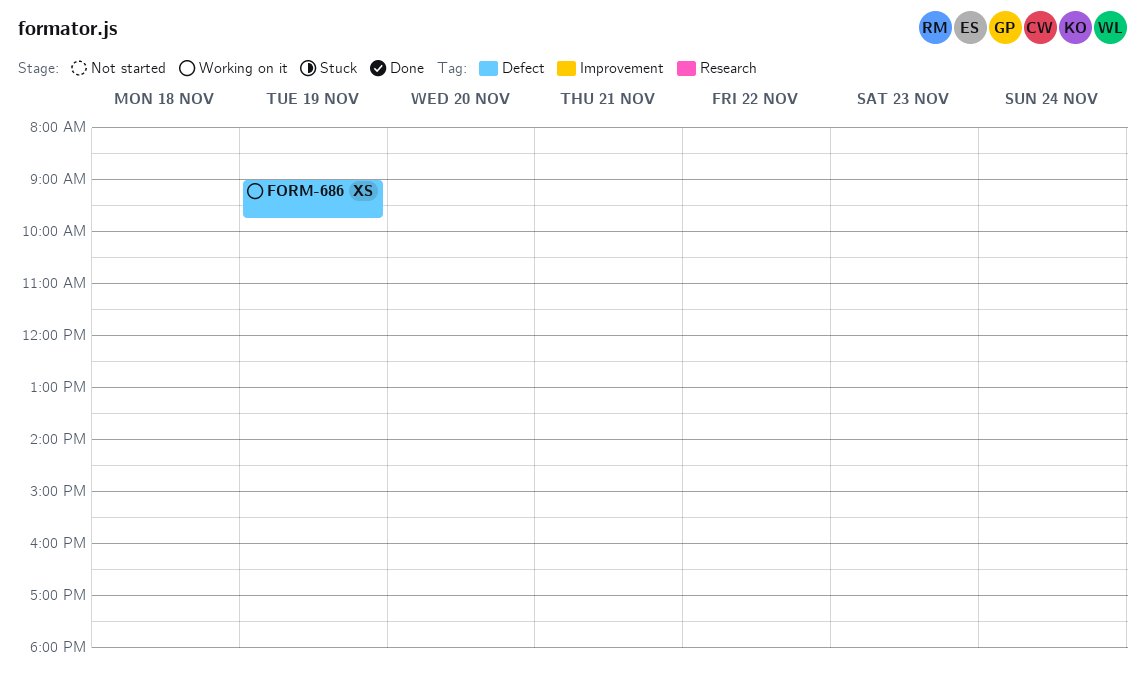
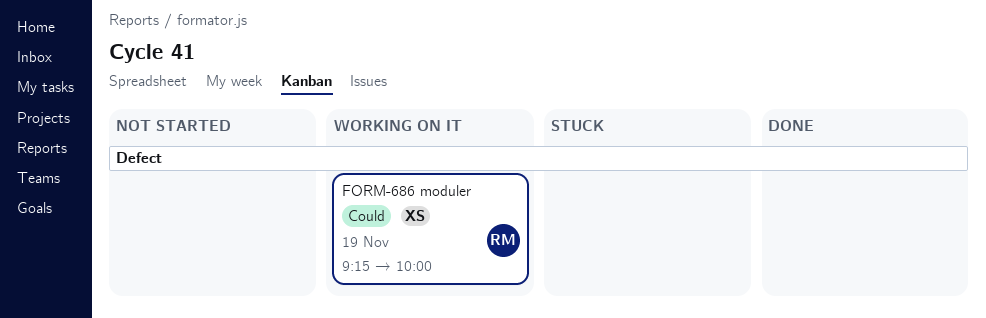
FORM-686, begins: 09:00 -> 09:15
FORM-686, ends: 09:45 -> 10:00

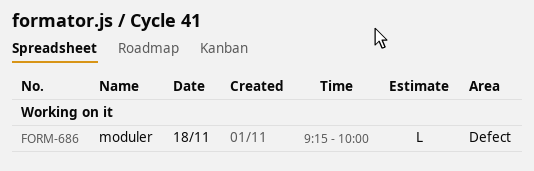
FORM-686, estimate: XS -> L
FORM-686, day: Nov 19 -> Nov 18

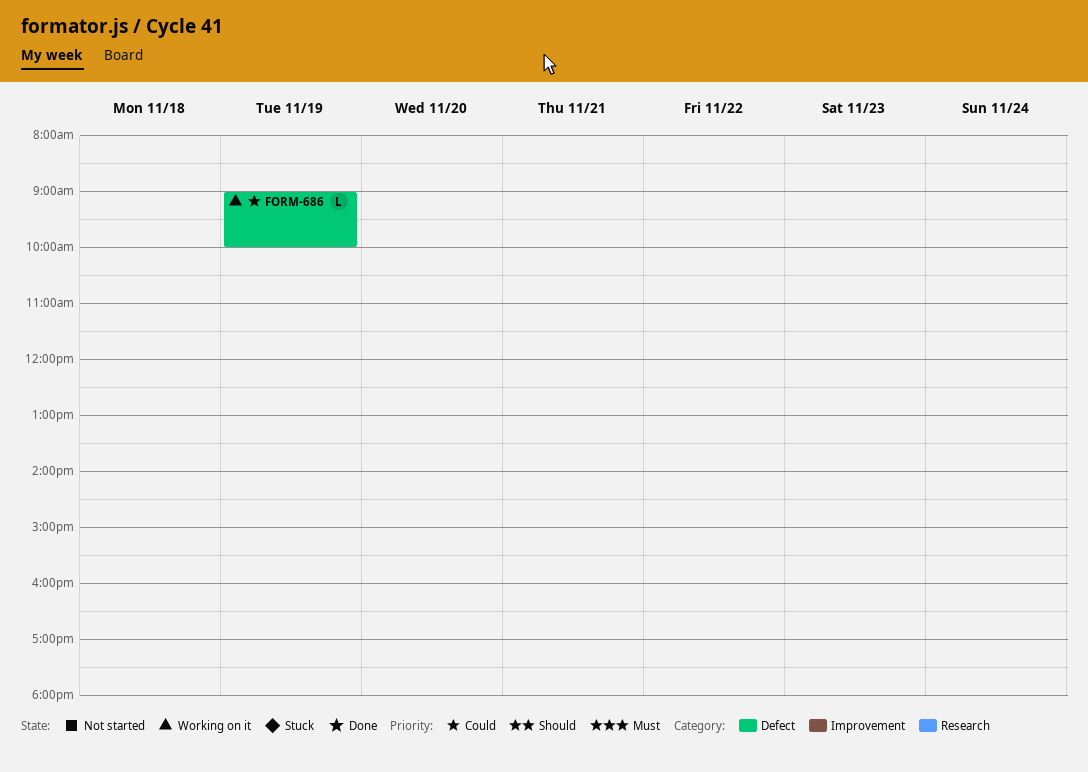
FORM-686, day: Nov 18 -> Nov 19
FORM-686, begins: 09:15 -> 09:00

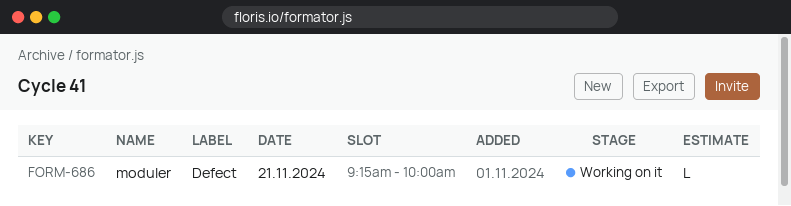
FORM-686, day: Nov 19 -> Nov 21
FORM-686, begins: 09:00 -> 09:15

